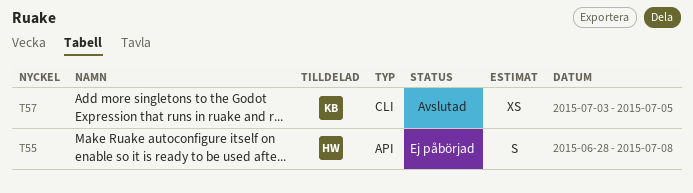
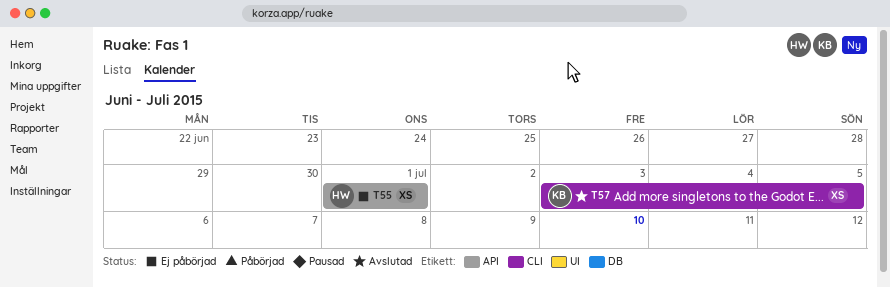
T55, estimate: S -> XS
T55, start: Jun 28 -> Jul 1
T55, due: Jul 8 -> Jul 1

